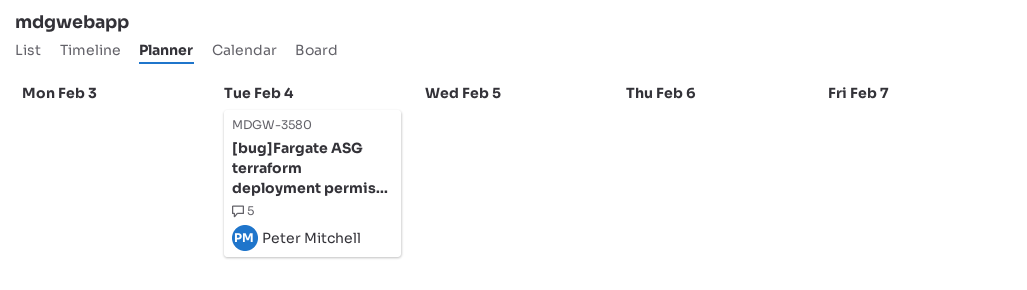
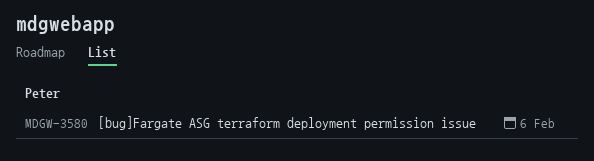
MDGW-3580, due: Feb 4 -> Feb 6

